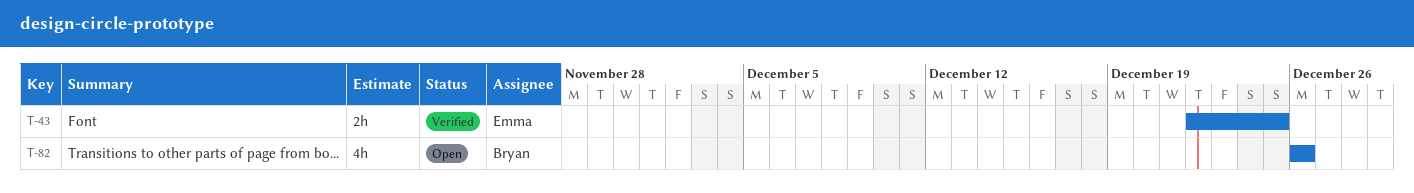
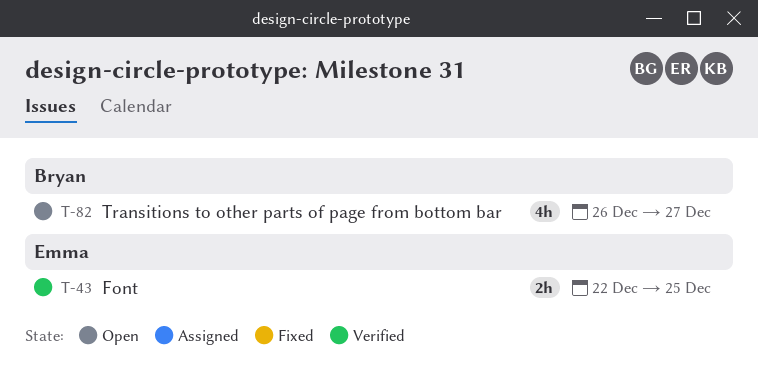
T-82, due: Dec 26 -> Dec 27

